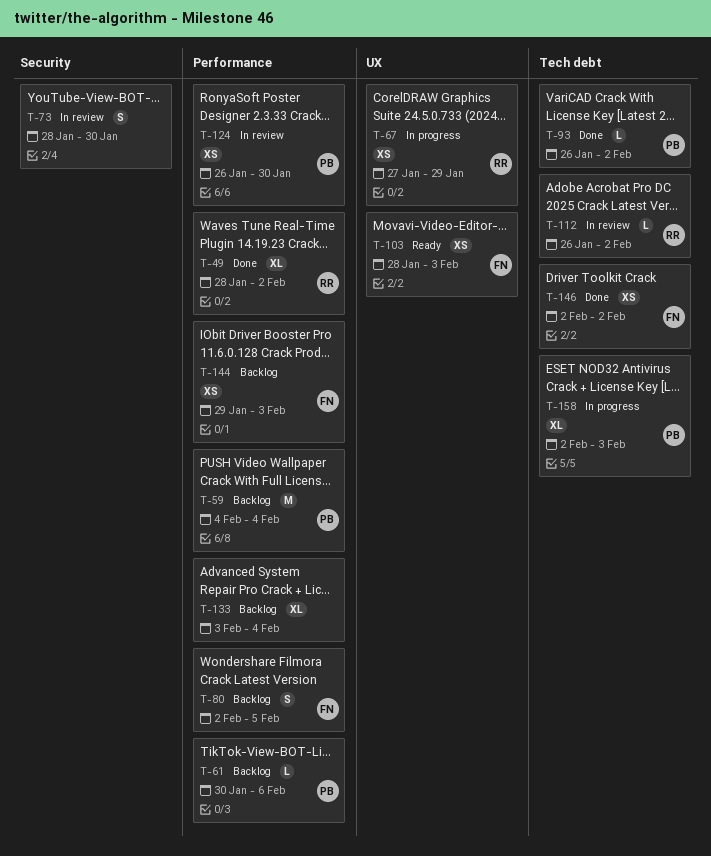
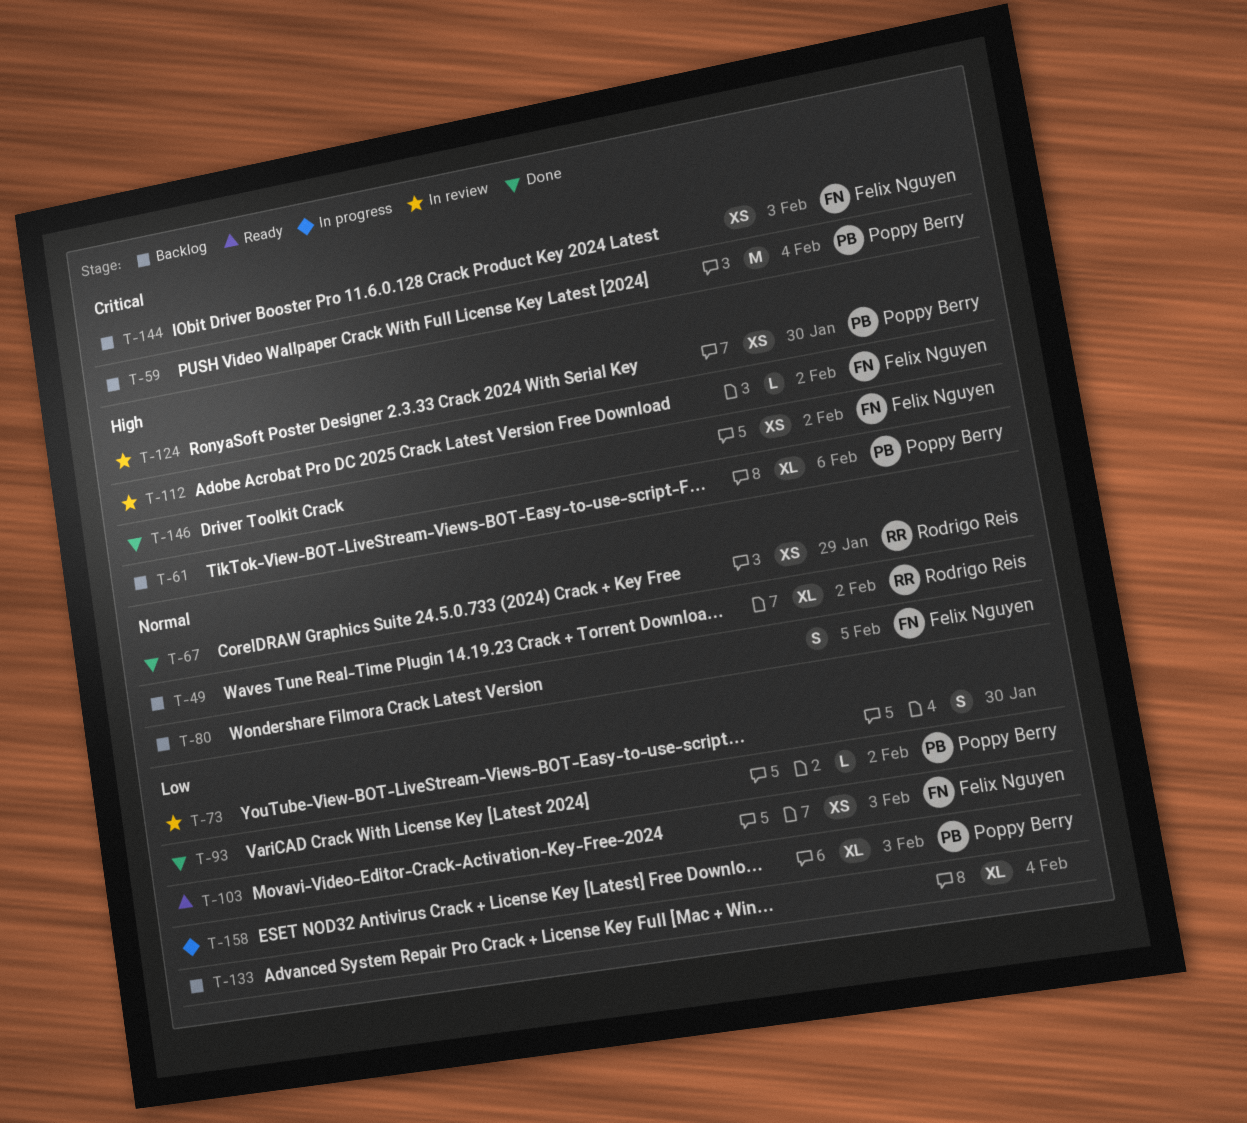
T-49, status: Done -> Backlog
T-61, estimate: L -> XL
T-67, status: In progress -> Done
T-112, owner: Rodrigo Reis -> Felix Nguyen

